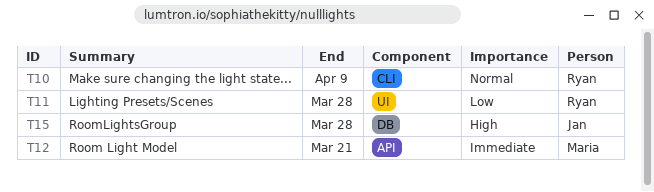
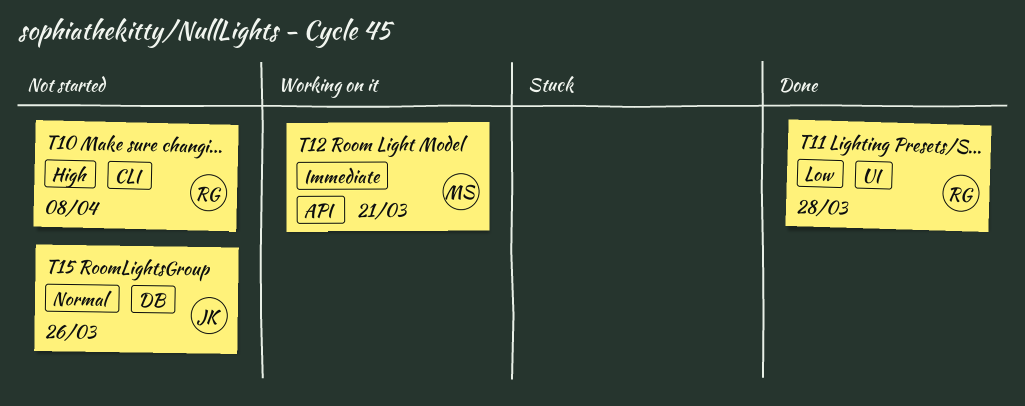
T10, priority: Normal -> High
T10, due: Apr 9 -> Apr 8
T15, priority: High -> Normal
T15, due: Mar 28 -> Mar 26

